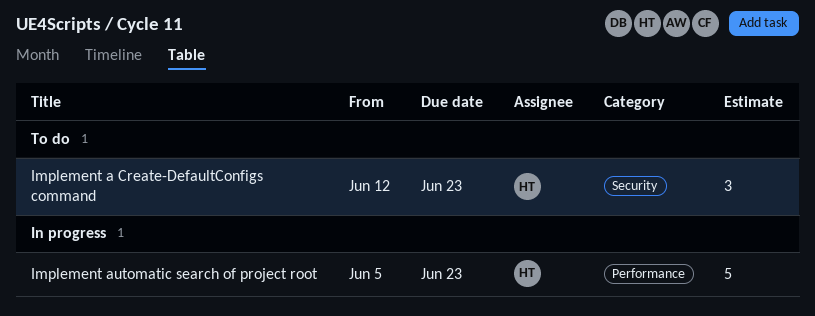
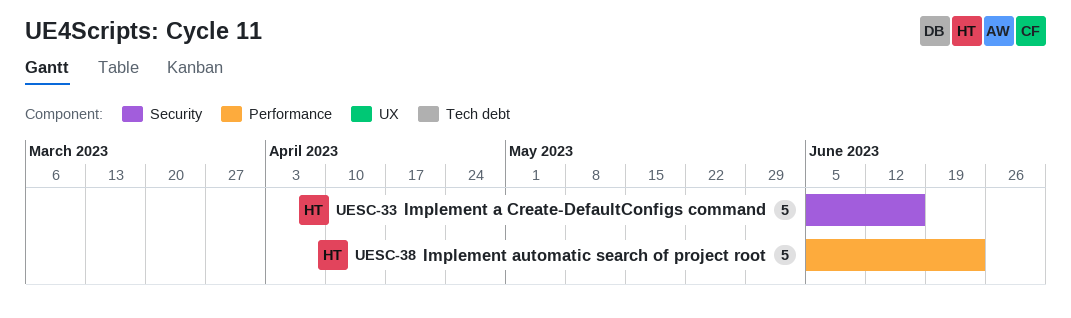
Implement a Create-DefaultConfigs command, estimate: 3 -> 5
Implement a Create-DefaultConfigs command, start: Jun 12 -> Jun 5
Implement a Create-DefaultConfigs command, due: Jun 23 -> Jun 16

